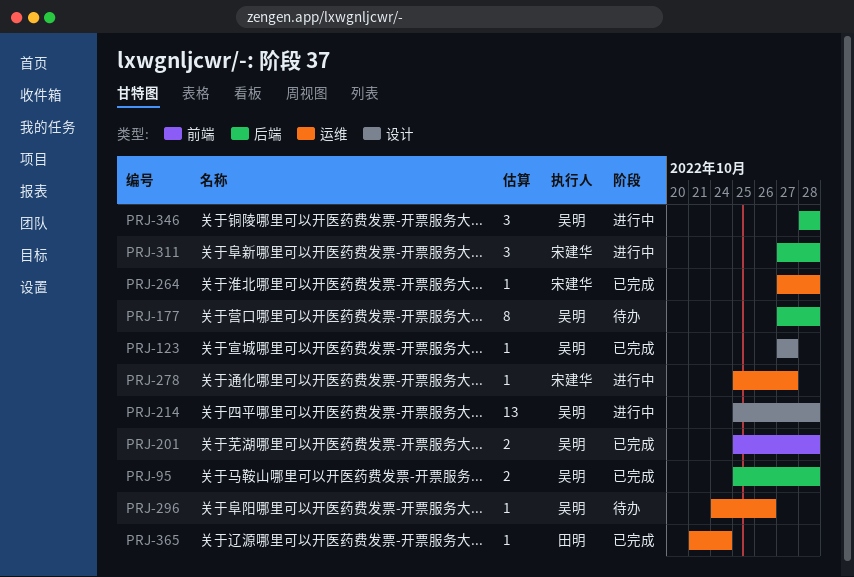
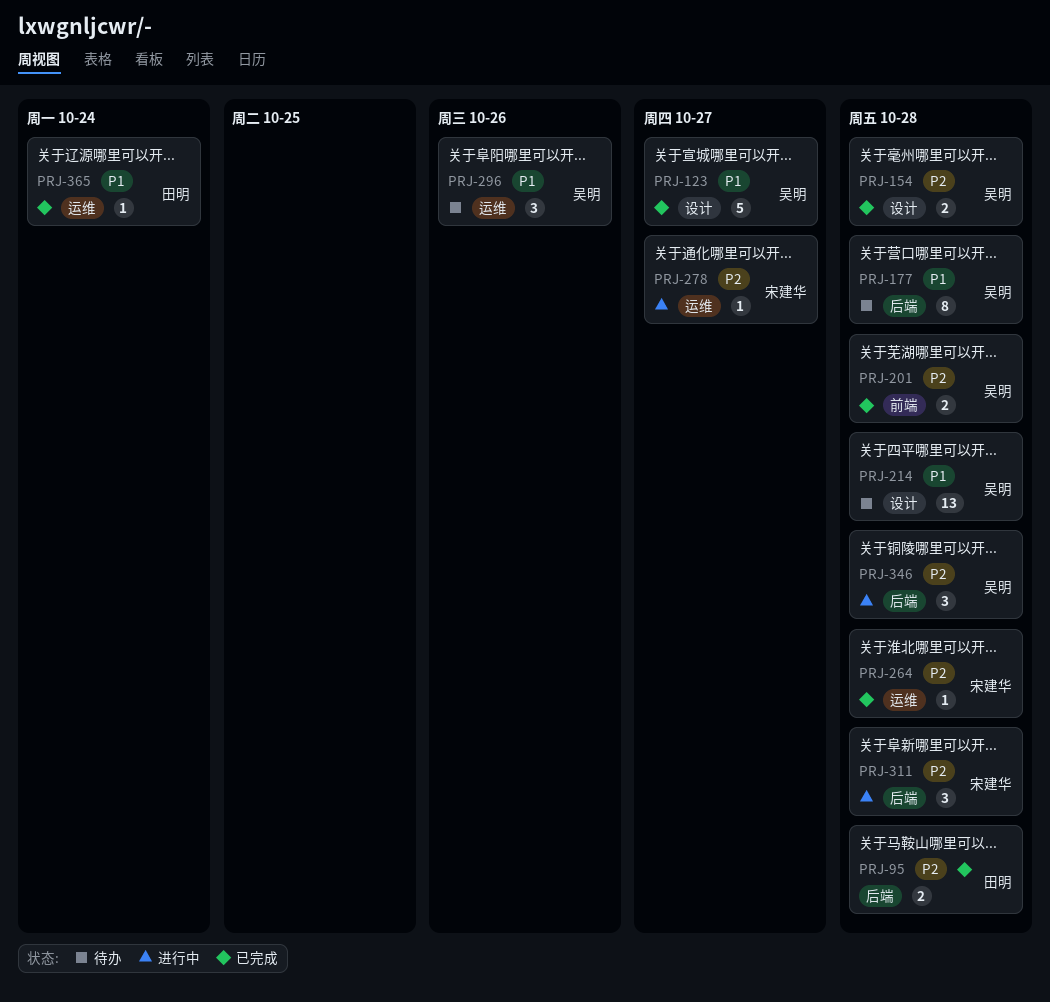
PRJ-95, owner: 吴明 -> 田明
PRJ-123, estimate: 1 -> 5
PRJ-154: none -> present
PRJ-214, status: 进行中 -> 待办
PRJ-296, estimate: 1 -> 3

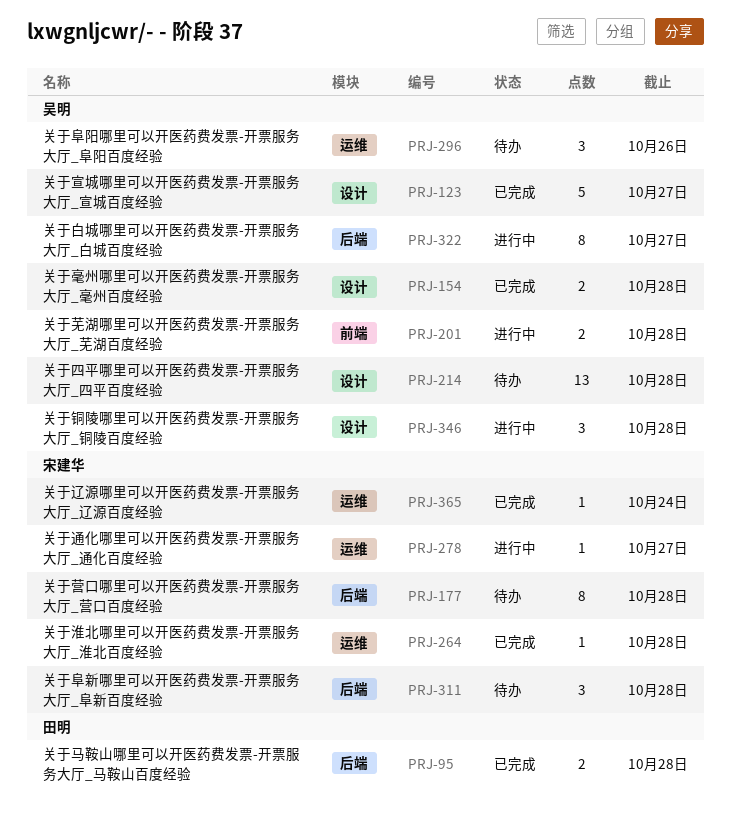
PRJ-177, owner: 吴明 -> 宋建华
PRJ-201, status: 已完成 -> 进行中
PRJ-311, status: 进行中 -> 待办
PRJ-322: none -> present
PRJ-346, label: 后端 -> 设计
PRJ-365, owner: 田明 -> 宋建华

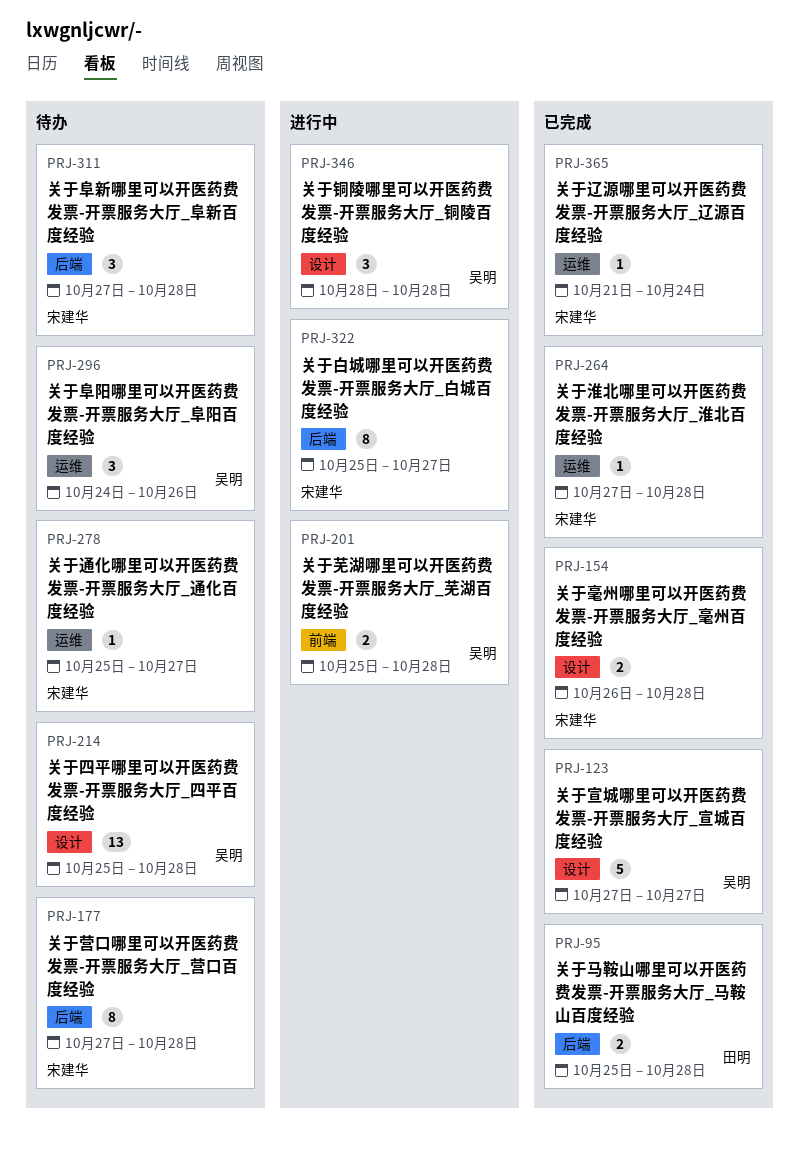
PRJ-154, owner: 吴明 -> 宋建华
PRJ-278, status: 进行中 -> 待办
PRJ-322, owner: 吴明 -> 宋建华

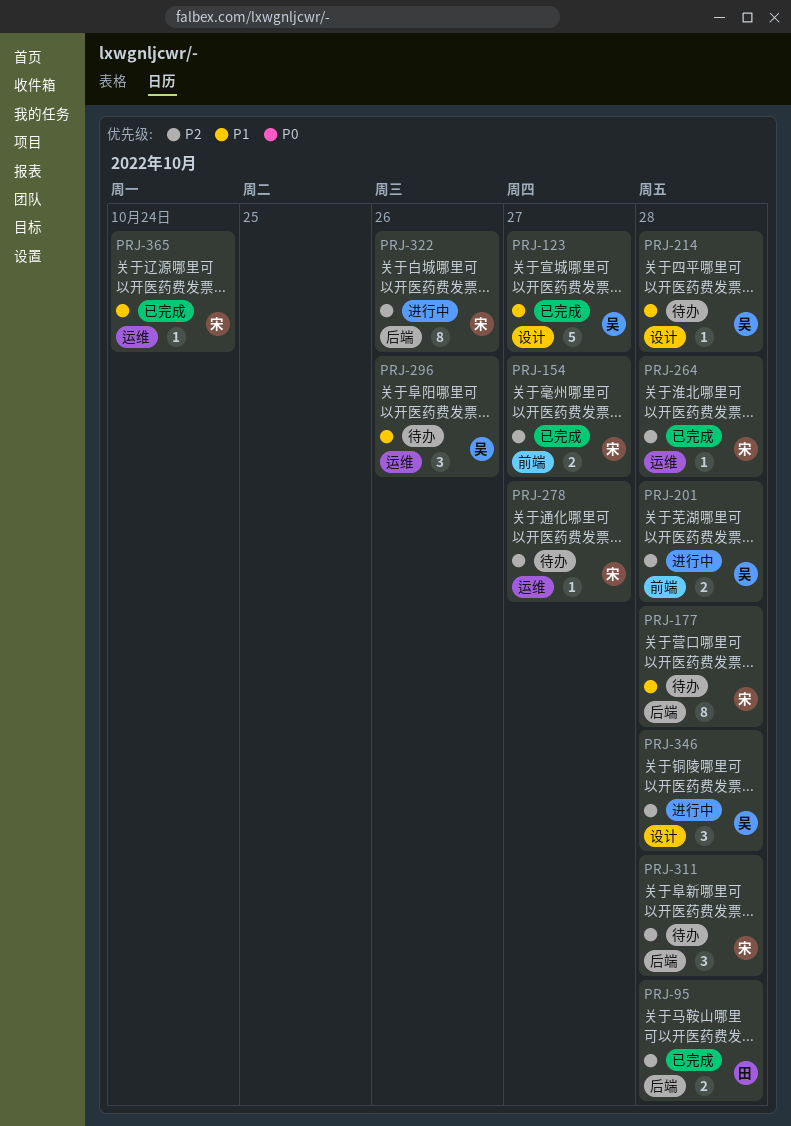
PRJ-154, label: 设计 -> 前端
PRJ-154, due: Oct 28 -> Oct 27
PRJ-214, estimate: 13 -> 1
PRJ-322, due: Oct 27 -> Oct 26

